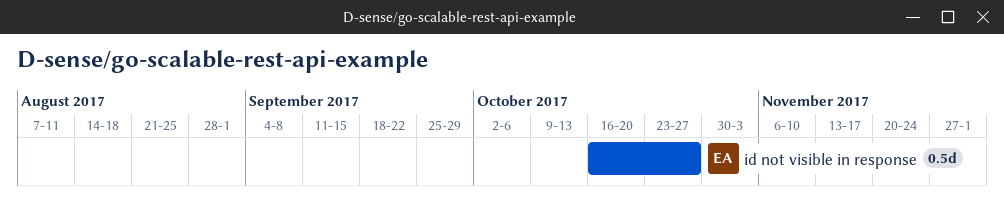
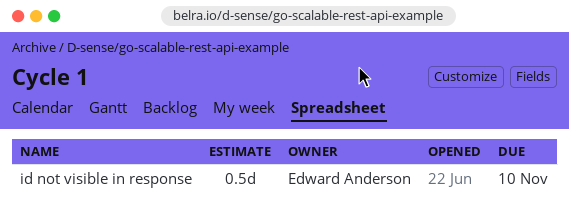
id not visible in response, due: Oct 27 -> Nov 10

